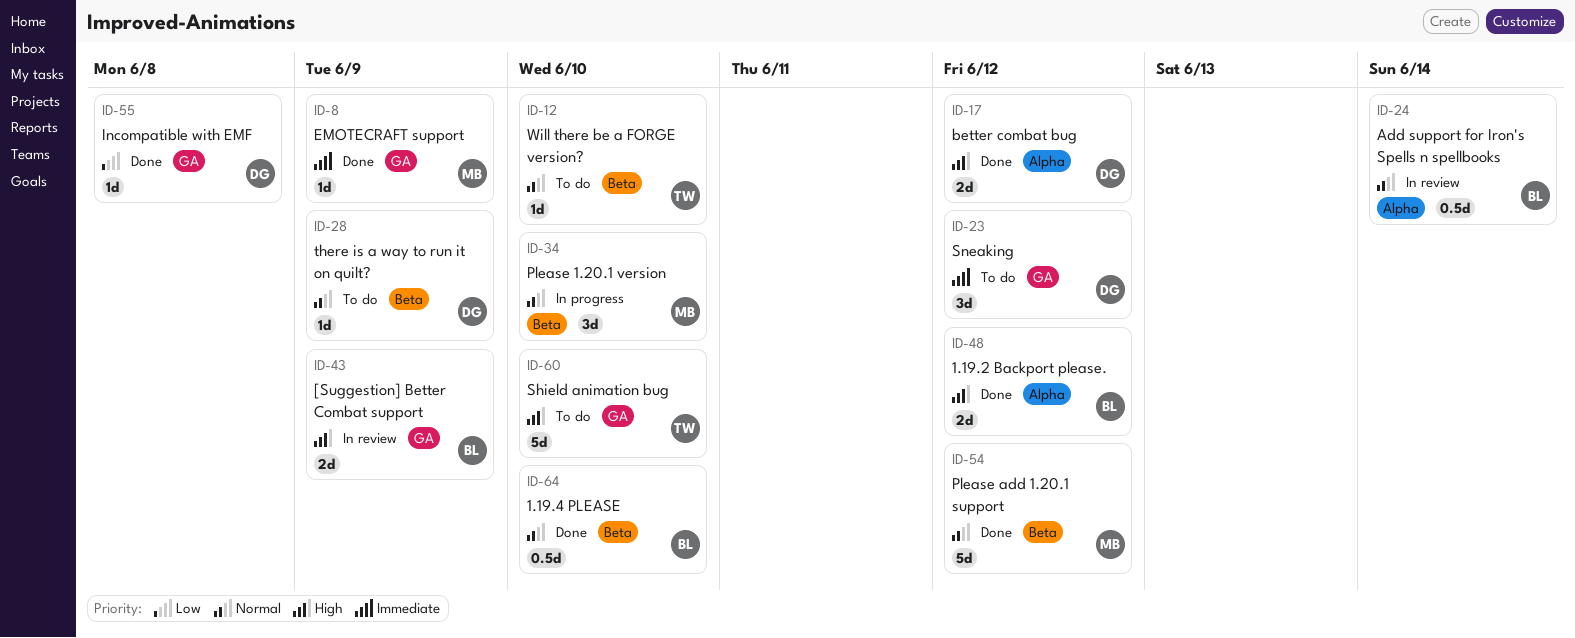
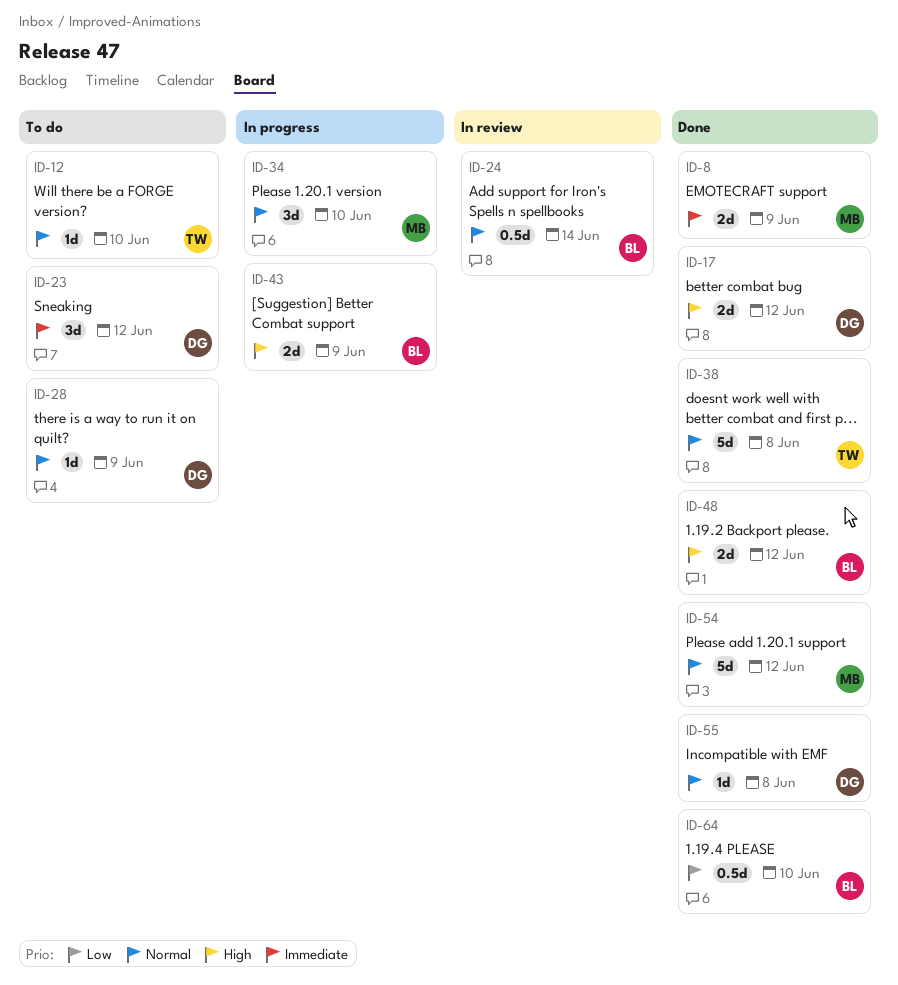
ID-8, estimate: 1d -> 2d
ID-38: none -> present
ID-43, status: In review -> In progress
ID-55, priority: Low -> Normal
ID-60: present -> none
ID-64, priority: Normal -> Low

